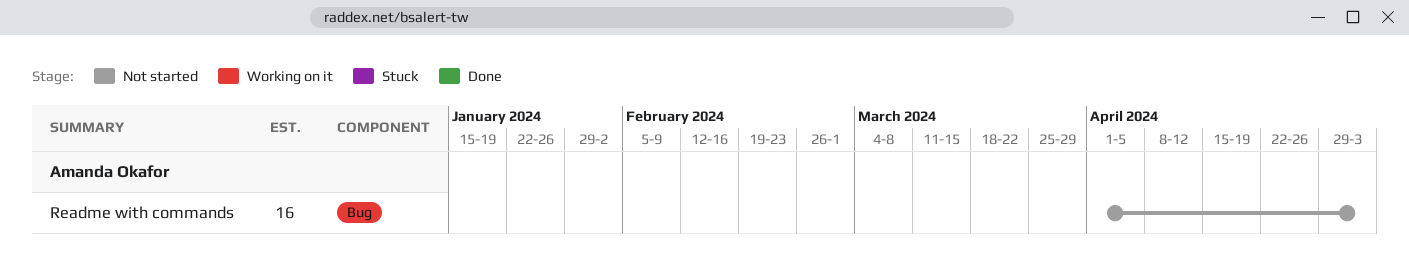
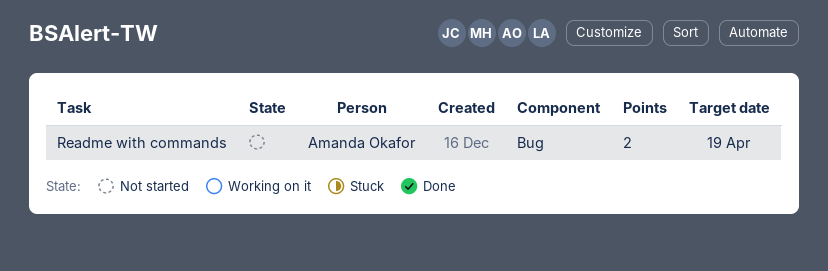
Readme with commands, estimate: 16 -> 2
Readme with commands, due: May 3 -> Apr 19

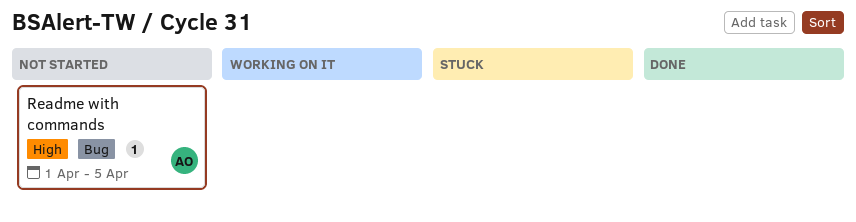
Readme with commands, estimate: 2 -> 1
Readme with commands, due: Apr 19 -> Apr 5

